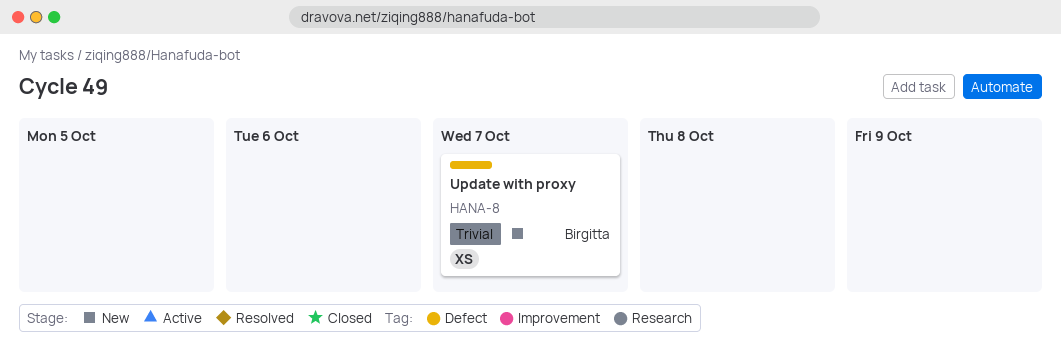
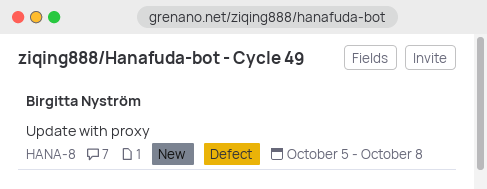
HANA-8, due: Oct 7 -> Oct 8

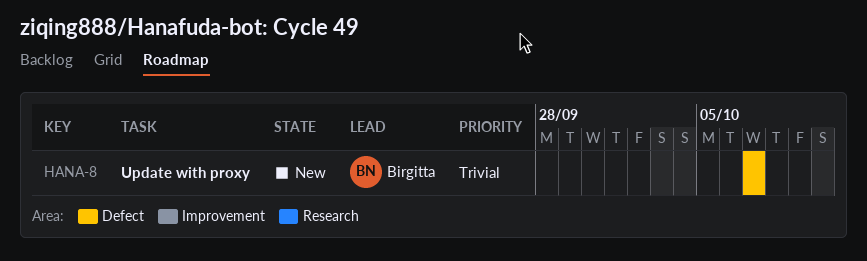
HANA-8, start: Oct 5 -> Oct 7
HANA-8, due: Oct 8 -> Oct 7

